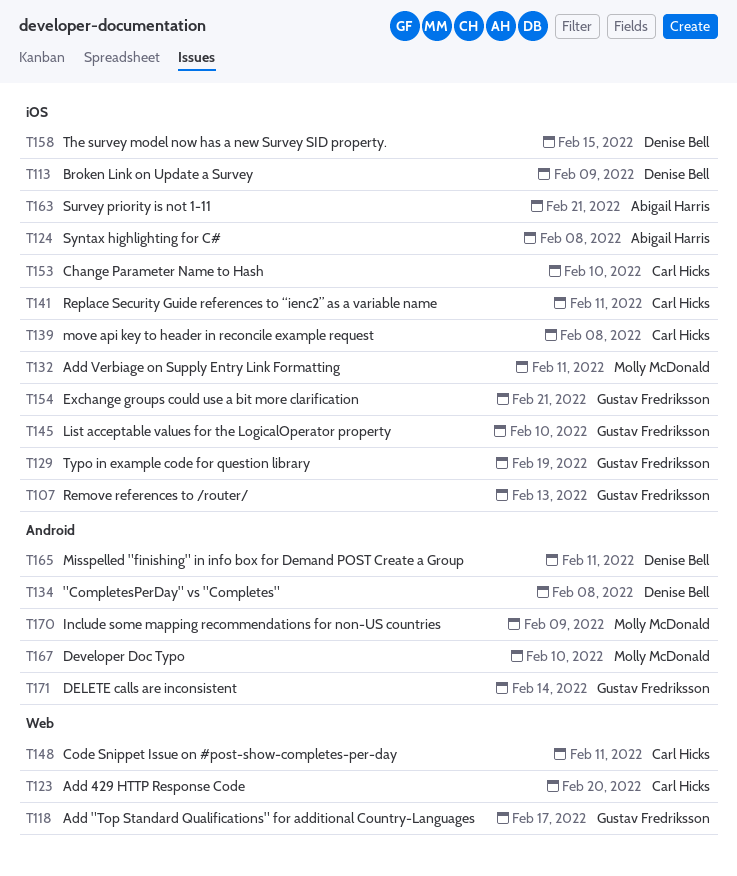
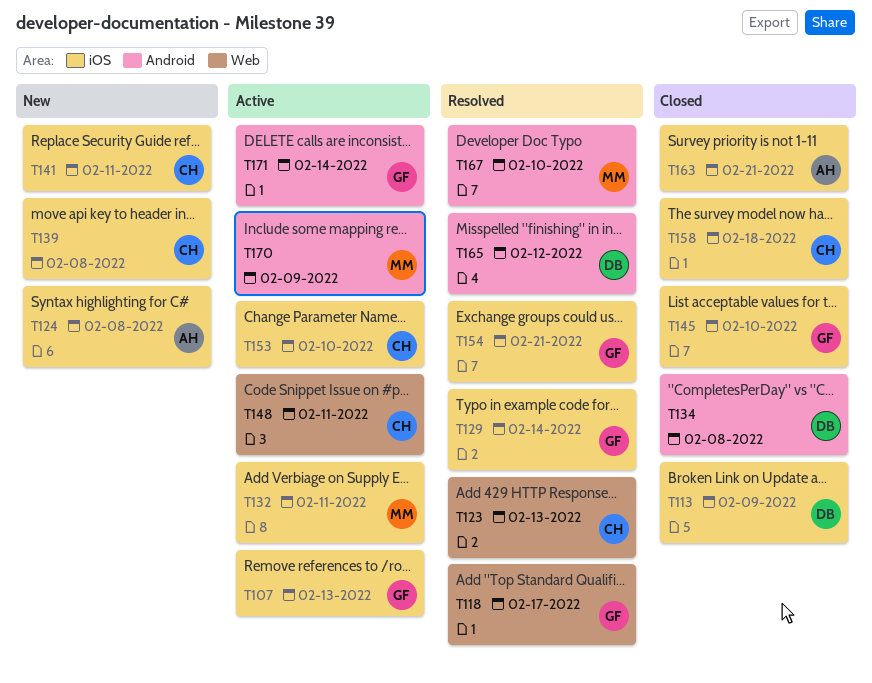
T123, due: Feb 20 -> Feb 13
T129, due: Feb 19 -> Feb 14
T158, owner: Denise Bell -> Carl Hicks
T158, due: Feb 15 -> Feb 18
T165, due: Feb 11 -> Feb 12

